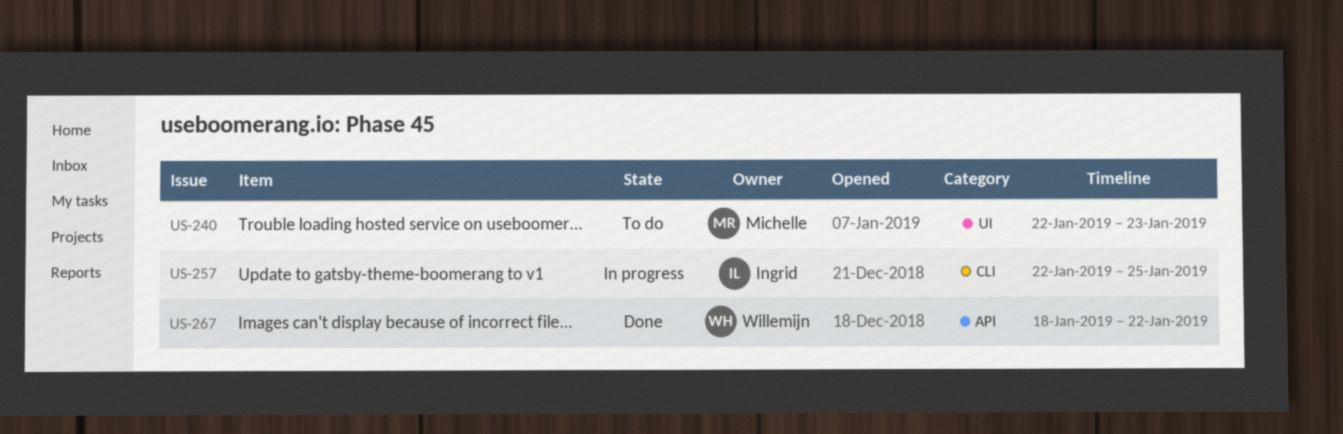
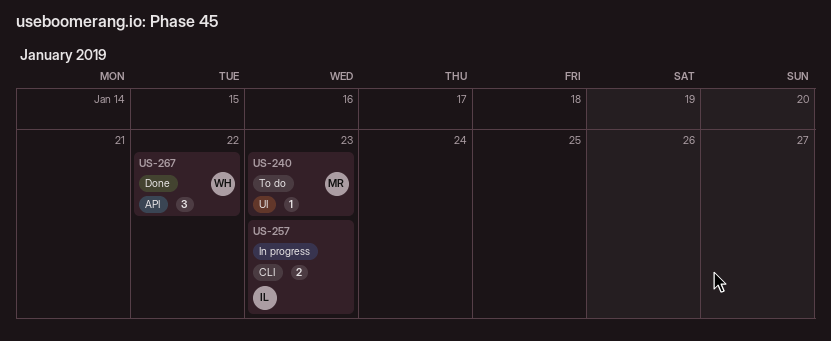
US-257, due: Jan 25 -> Jan 23

